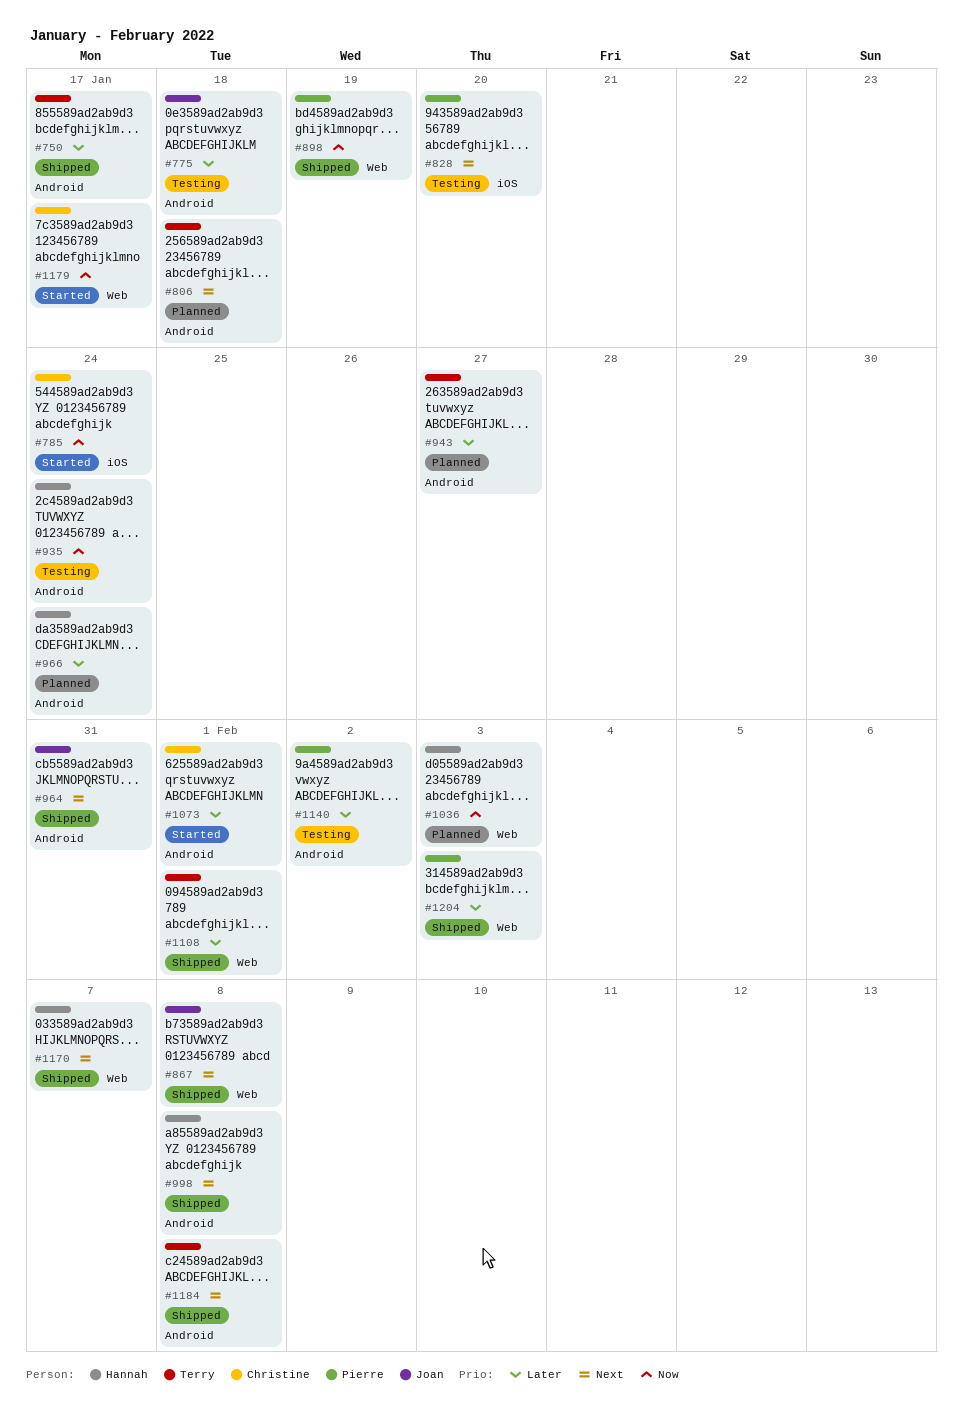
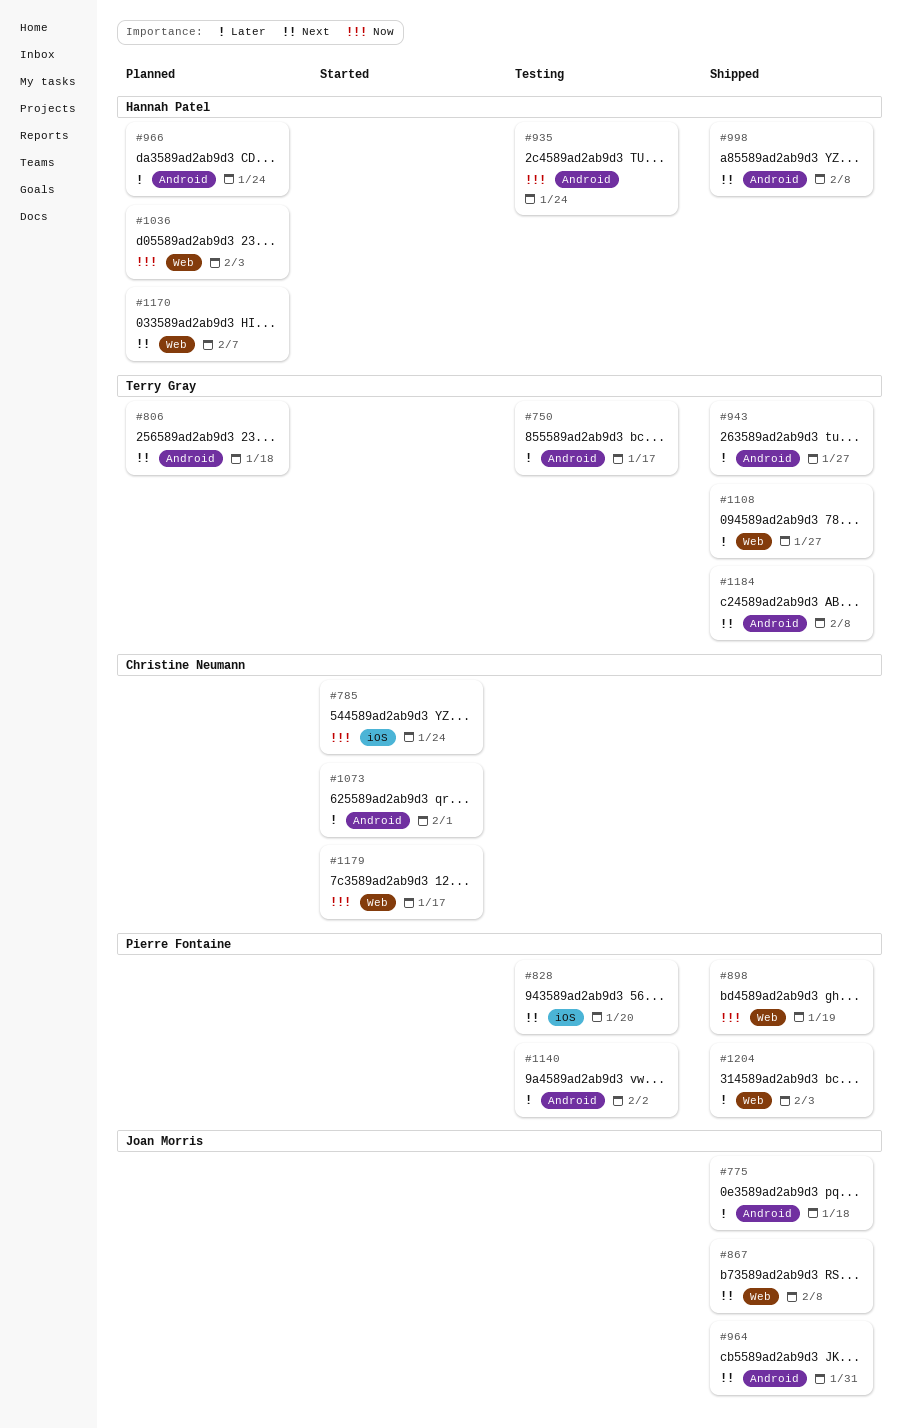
#750, status: Shipped -> Testing
#775, status: Testing -> Shipped
#943, status: Planned -> Shipped
#1108, due: Feb 1 -> Jan 27
#1170, status: Shipped -> Planned

